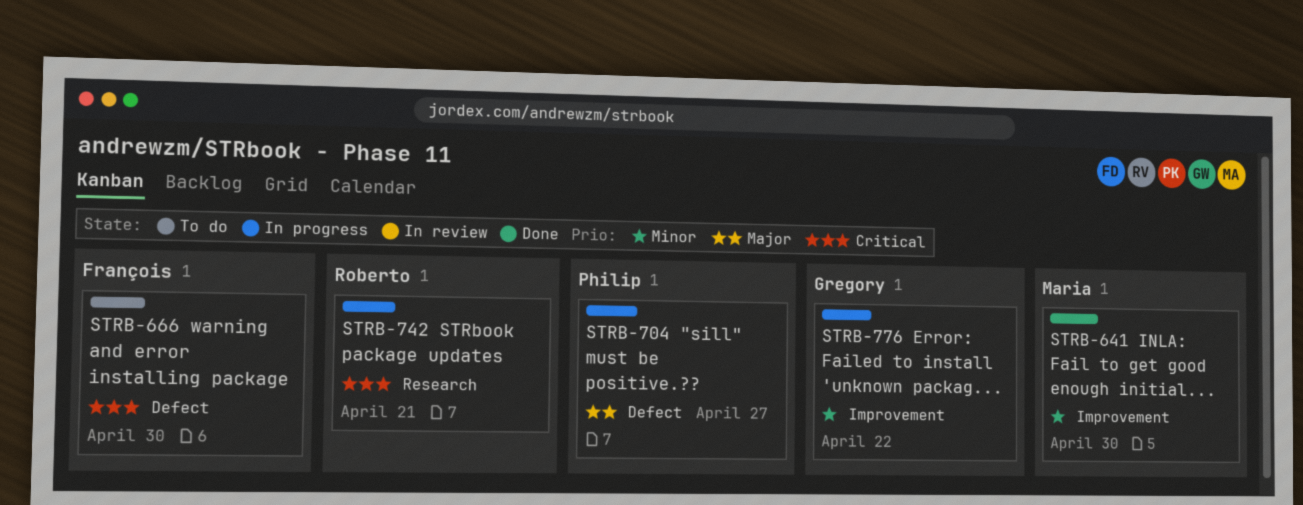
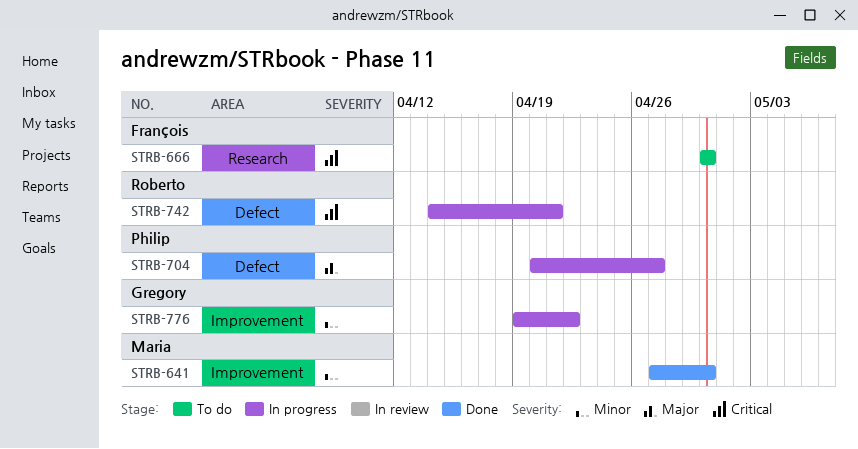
STRB-666, label: Defect -> Research
STRB-742, label: Research -> Defect

